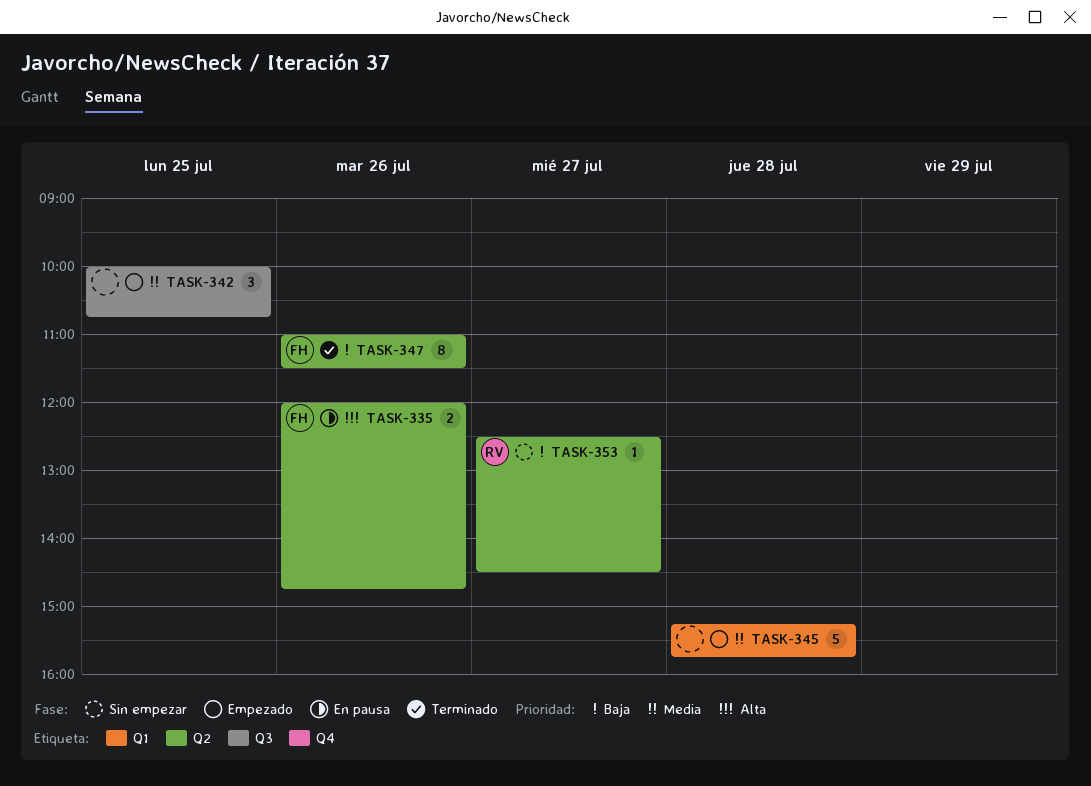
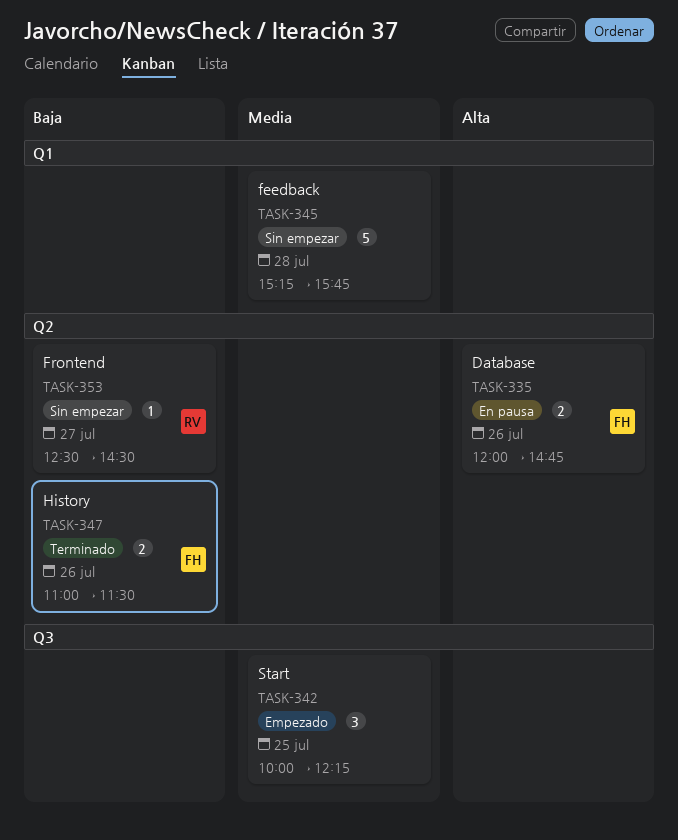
TASK-342, ends: 10:45 -> 12:15
TASK-345, status: Empezado -> Sin empezar
TASK-347, estimate: 8 -> 2

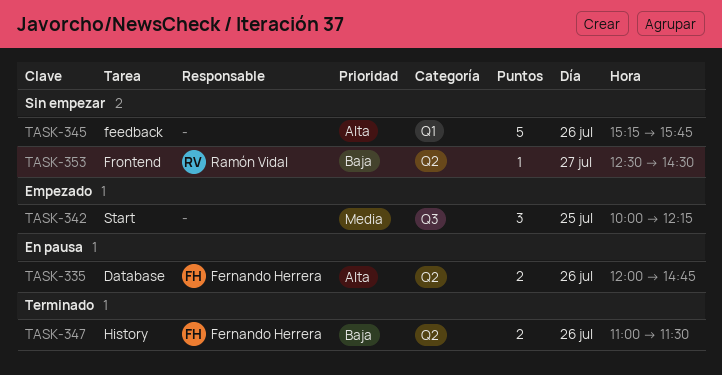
TASK-345, priority: Media -> Alta
TASK-345, day: Jul 28 -> Jul 26

